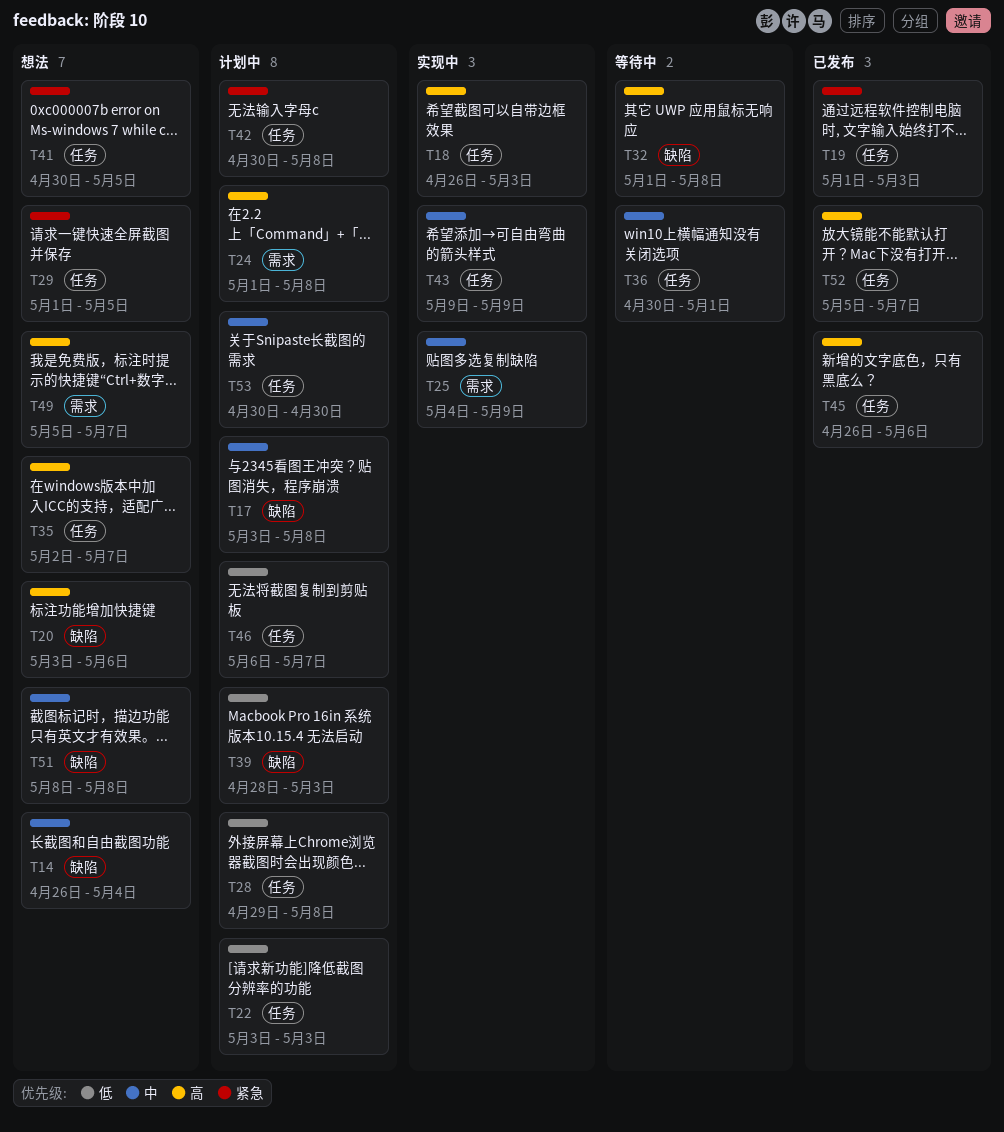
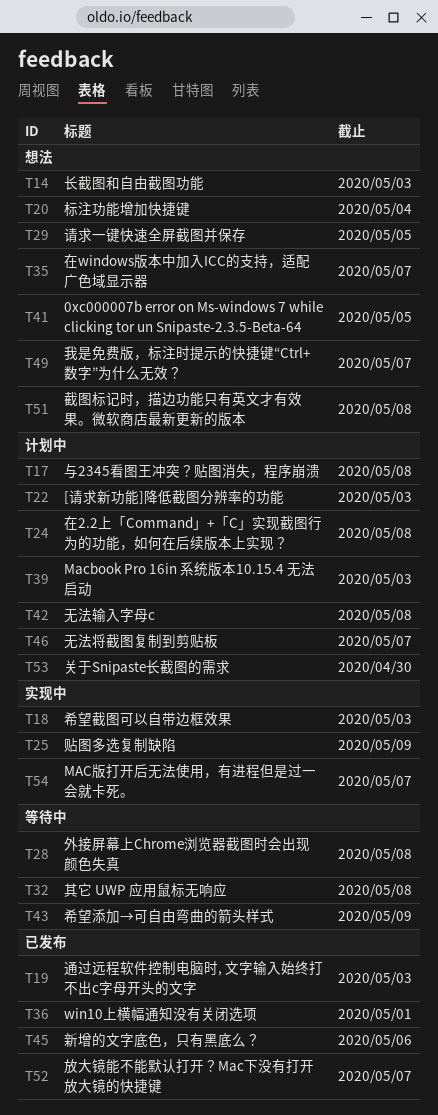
T14, due: May 4 -> May 3
T20, due: May 6 -> May 4
T28, status: 计划中 -> 等待中
T36, status: 等待中 -> 已发布
T43, status: 实现中 -> 等待中
T54: none -> present

